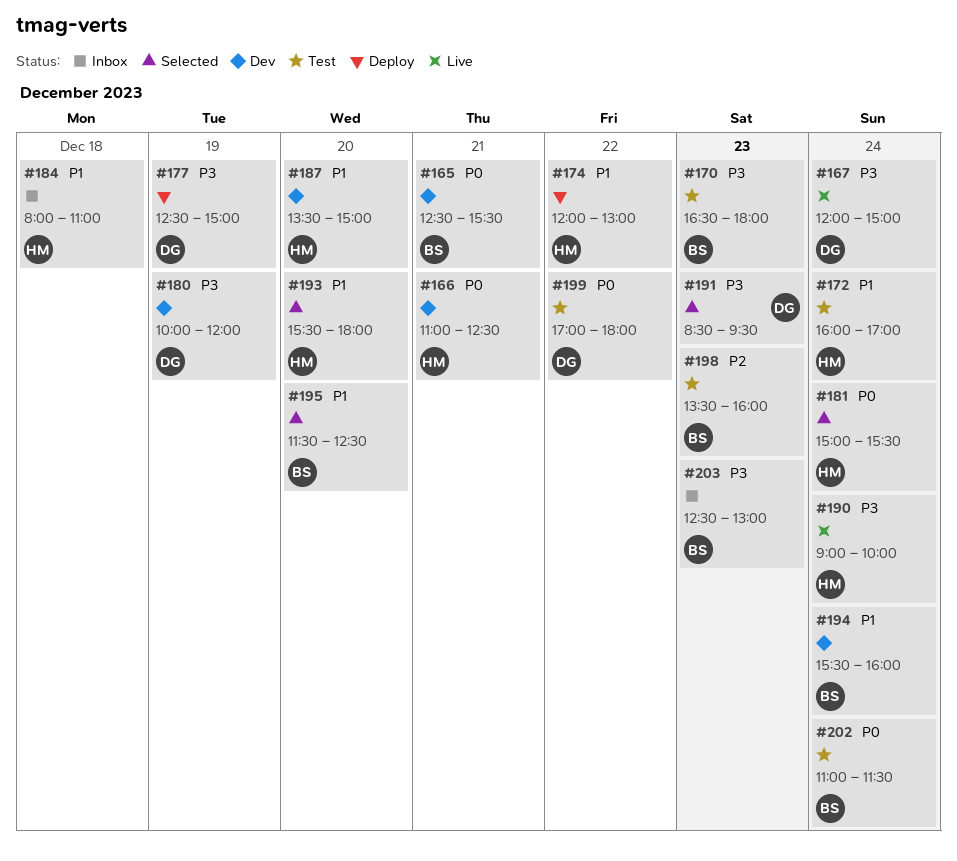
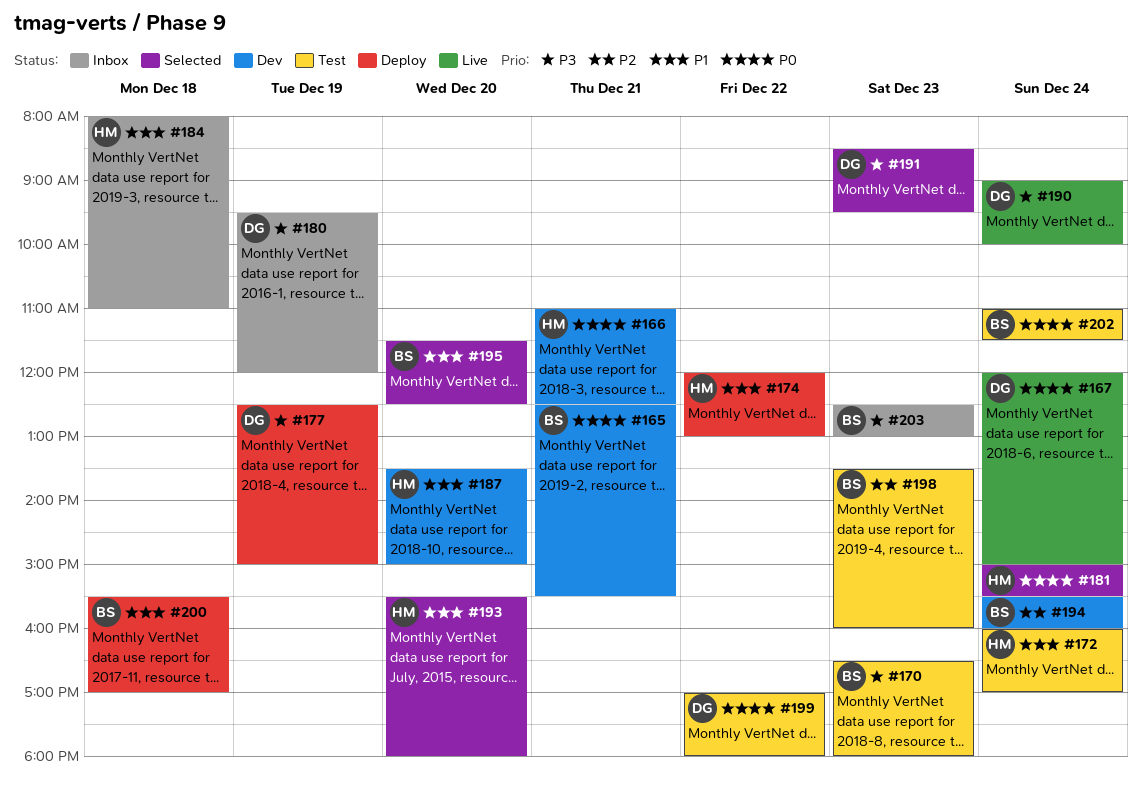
#167, priority: P3 -> P0
#180, status: Dev -> Inbox
#180, begins: 10:00 -> 09:30
#190, owner: HM -> DG
#194, priority: P1 -> P2
#200: none -> present

